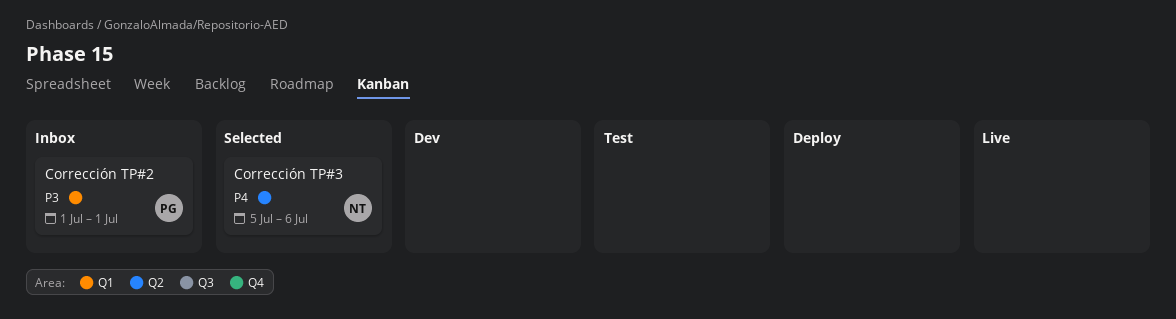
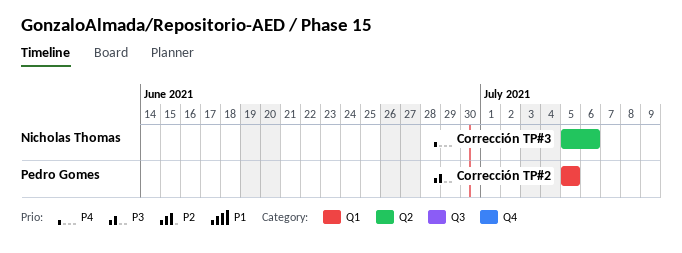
Corrección TP#2, start: Jul 1 -> Jul 5
Corrección TP#2, due: Jul 1 -> Jul 5

